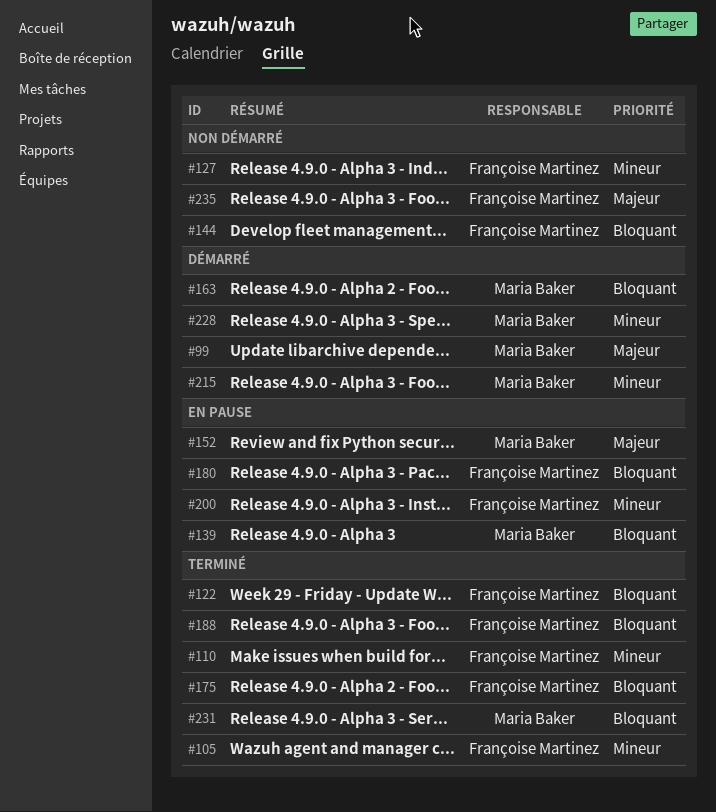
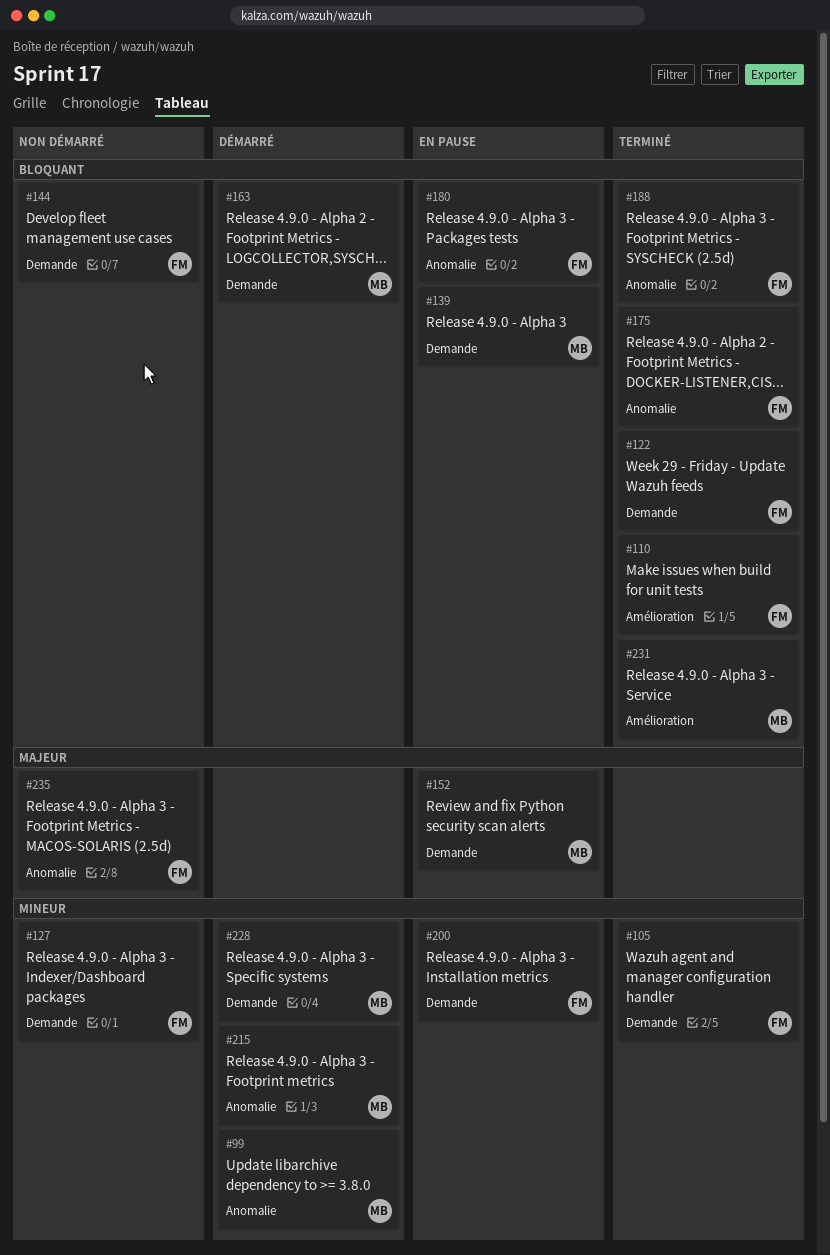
#99, priority: Majeur -> Mineur
#110, priority: Mineur -> Bloquant

